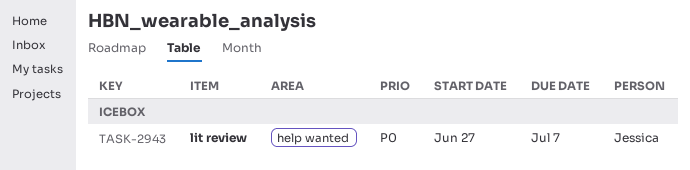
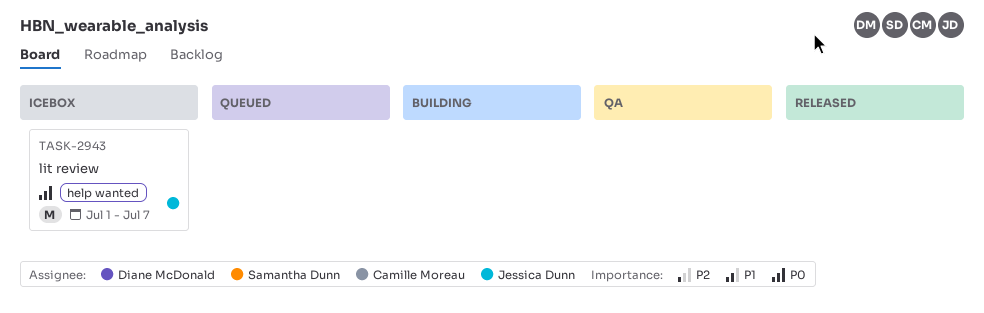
TASK-2943, start: Jun 27 -> Jul 1

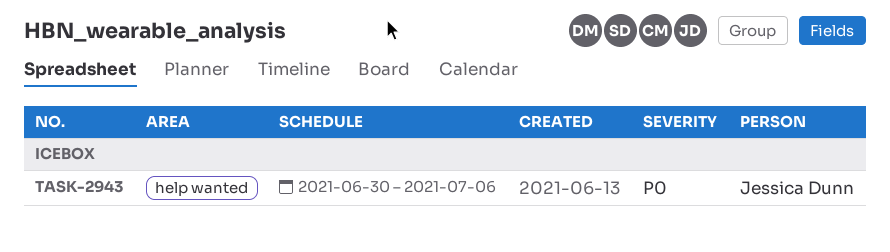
TASK-2943, start: Jul 1 -> Jun 30
TASK-2943, due: Jul 7 -> Jul 6

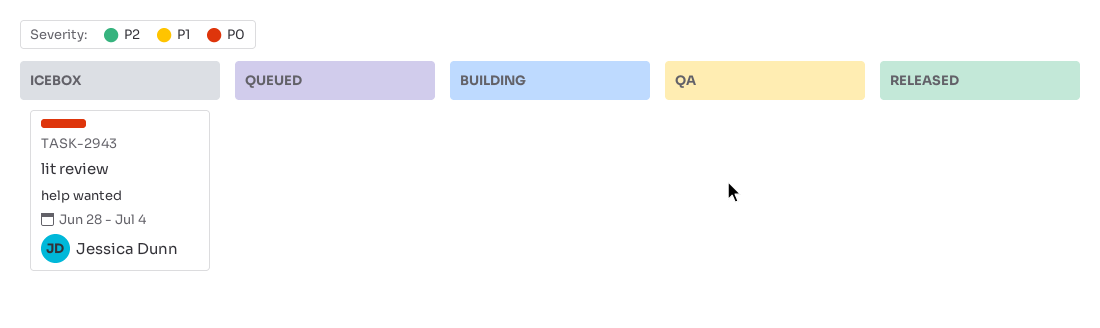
TASK-2943, start: Jun 30 -> Jun 28
TASK-2943, due: Jul 6 -> Jul 4

